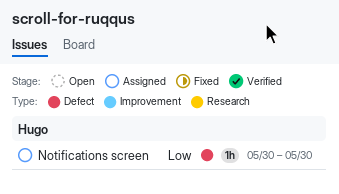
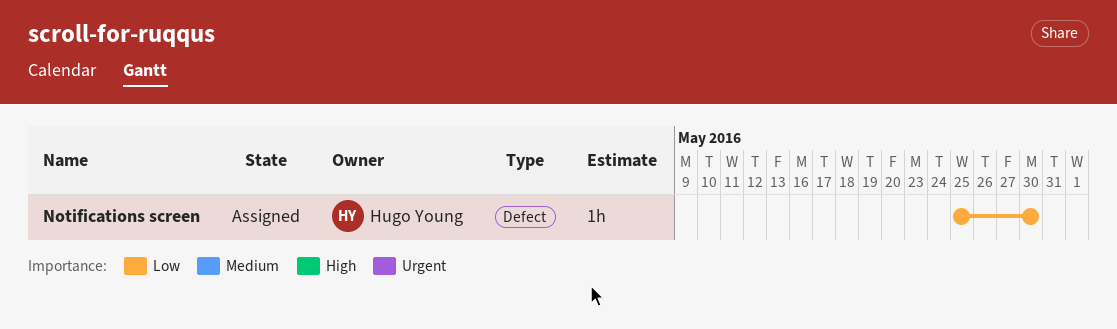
Notifications screen, start: May 30 -> May 25

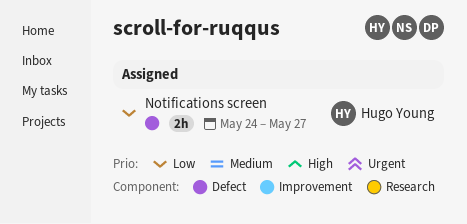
Notifications screen, estimate: 1h -> 2h
Notifications screen, start: May 25 -> May 24
Notifications screen, due: May 30 -> May 27

